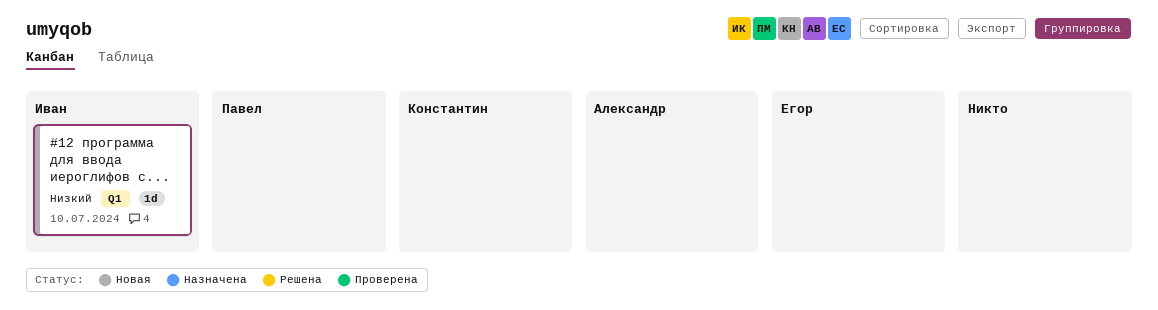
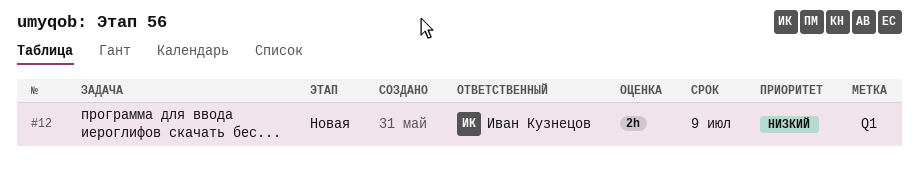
#12, estimate: 1d -> 2h
#12, due: Jul 10 -> Jul 9

